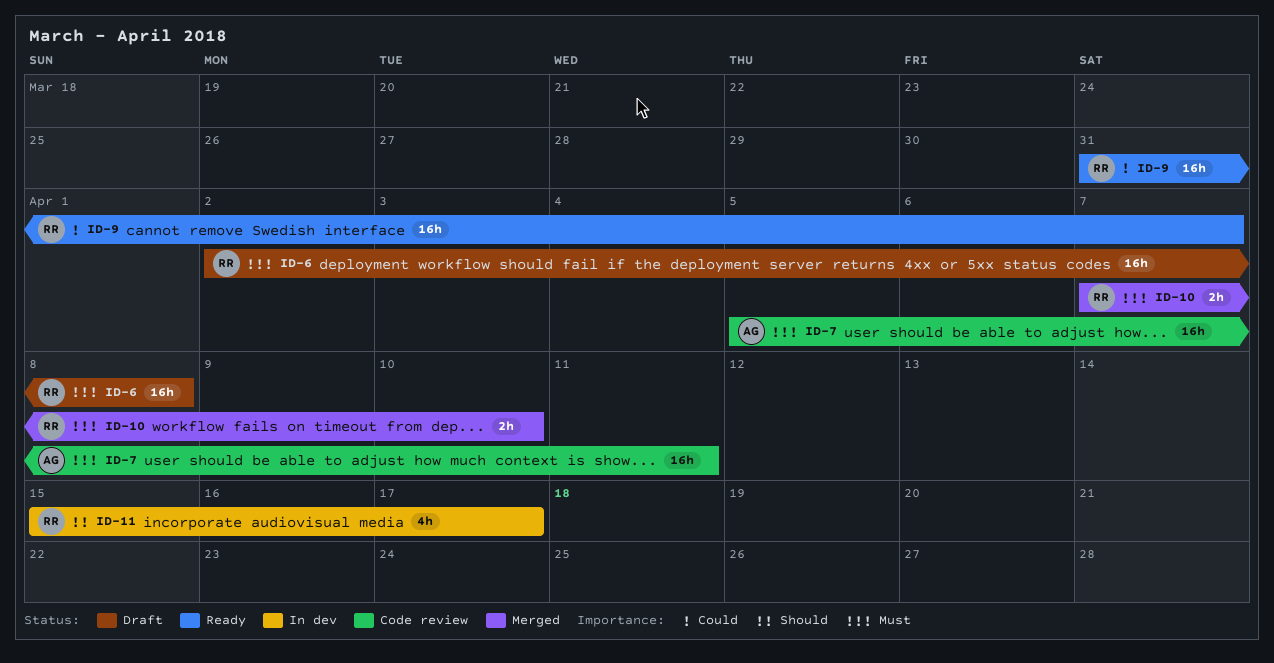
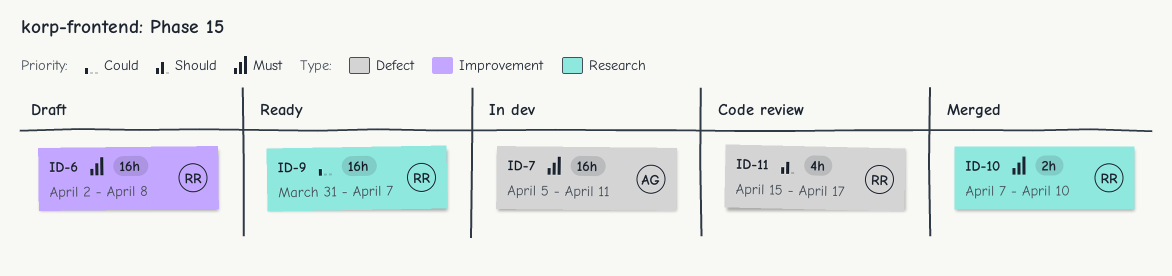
ID-7, status: Code review -> In dev
ID-11, status: In dev -> Code review

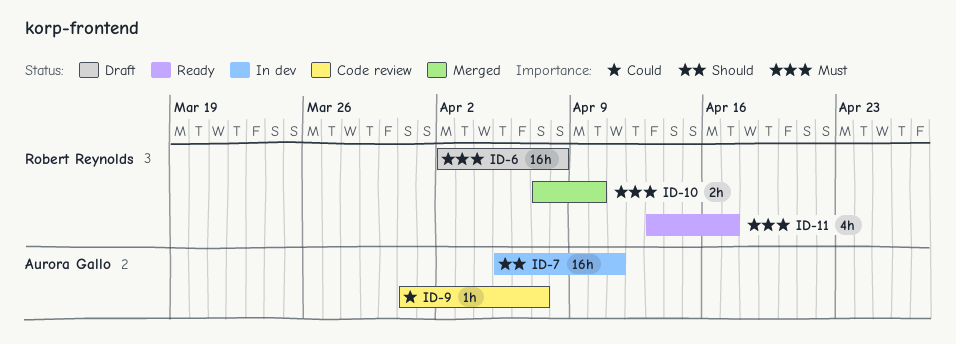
ID-7, priority: Must -> Should
ID-9, status: Ready -> Code review
ID-9, owner: Robert Reynolds -> Aurora Gallo
ID-9, estimate: 16h -> 1h
ID-11, status: Code review -> Ready
ID-11, priority: Should -> Must
ID-11, start: Apr 15 -> Apr 13

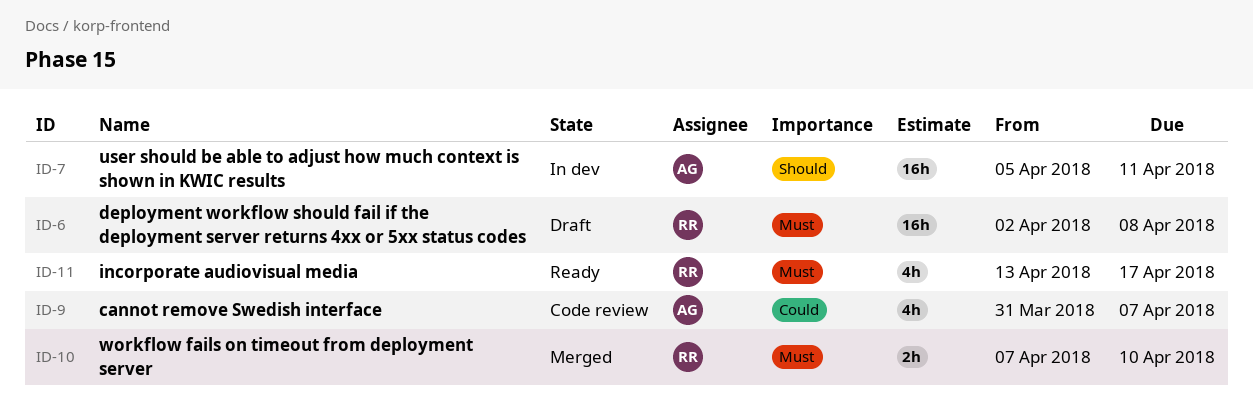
ID-9, estimate: 1h -> 4h

